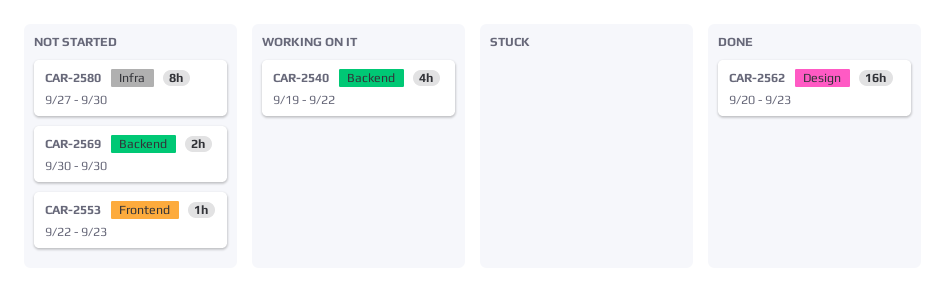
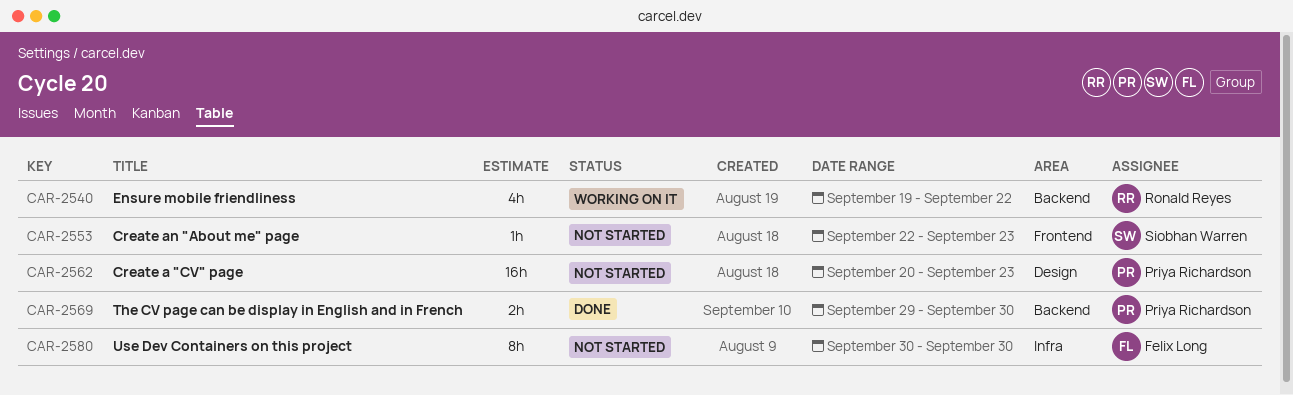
CAR-2562, status: Done -> Not started
CAR-2569, status: Not started -> Done
CAR-2569, start: Sep 30 -> Sep 29
CAR-2580, start: Sep 27 -> Sep 30

